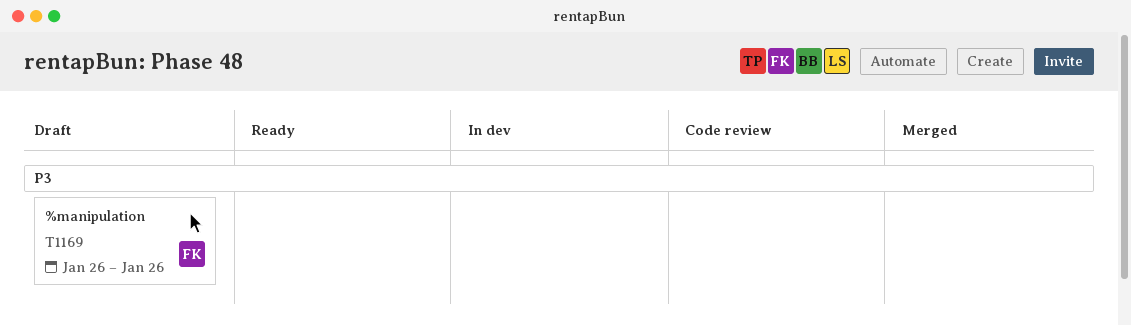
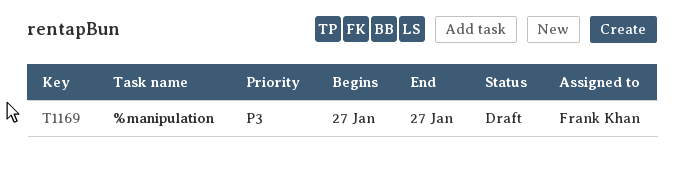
T1169, start: Jan 26 -> Jan 27
T1169, due: Jan 26 -> Jan 27

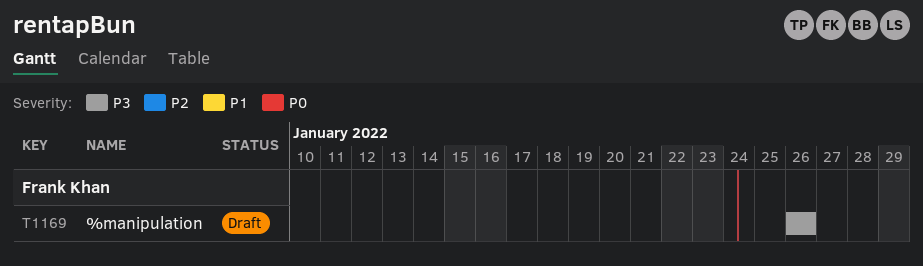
T1169, start: Jan 27 -> Jan 26
T1169, due: Jan 27 -> Jan 26

